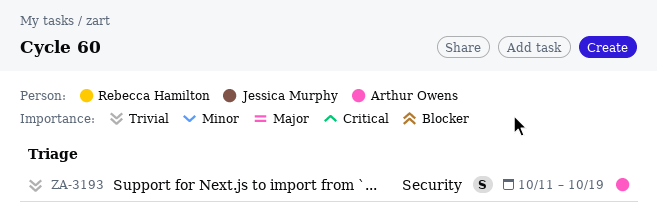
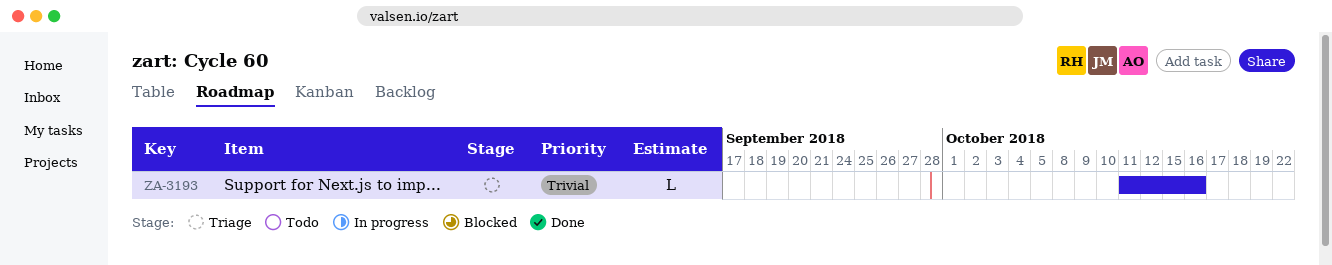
ZA-3193, estimate: S -> L
ZA-3193, due: Oct 19 -> Oct 16

